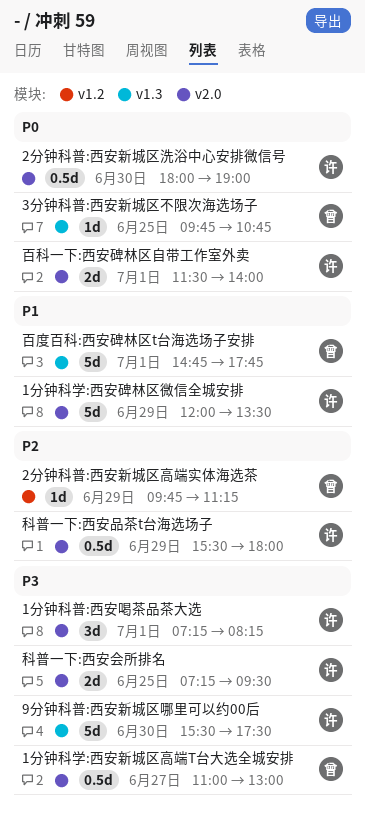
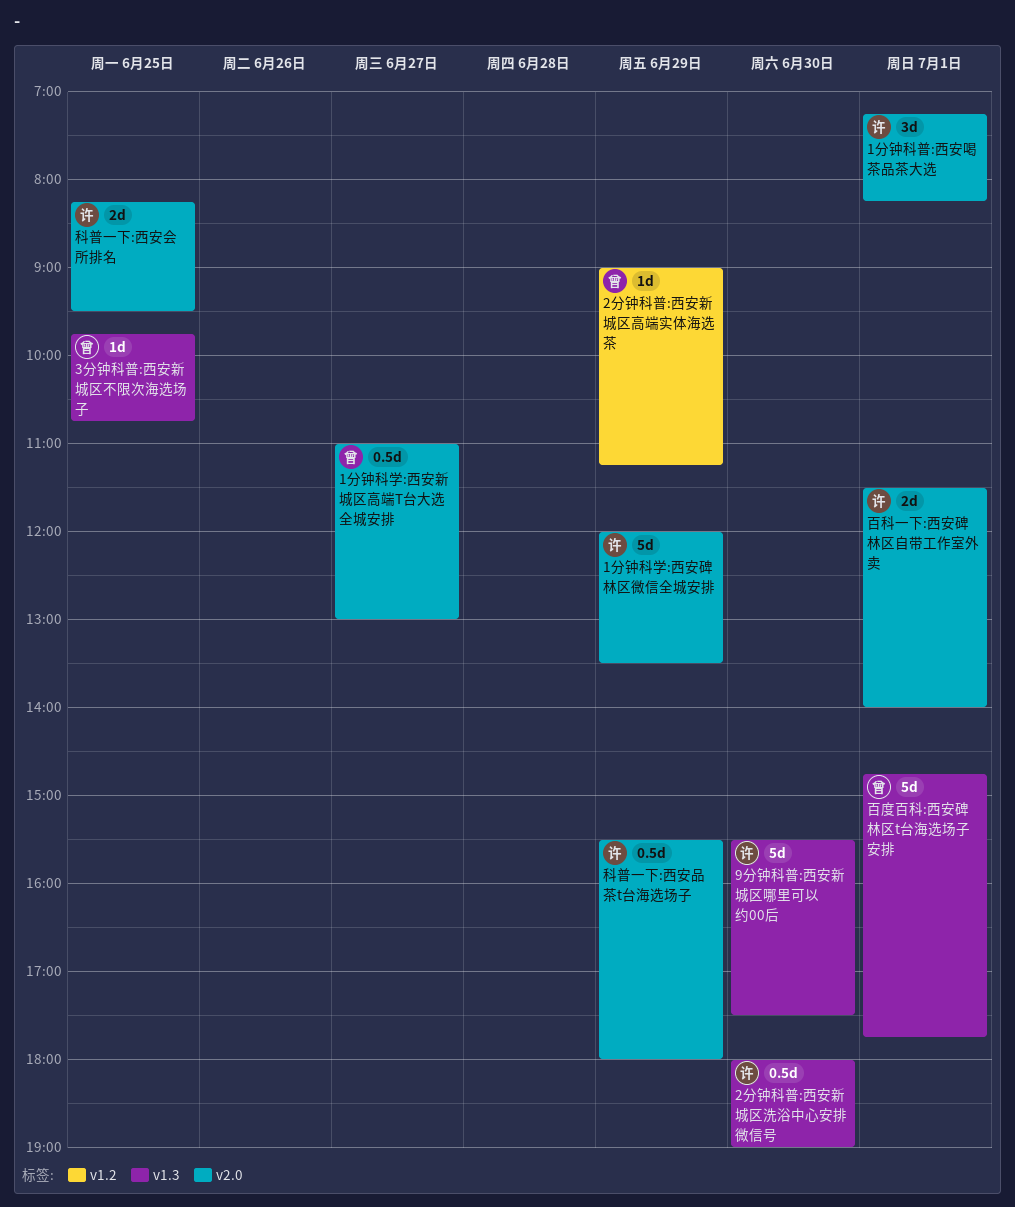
2分钟科普:西安新城区洗浴中心安排微信号, label: v2.0 -> v1.3
2分钟科普:西安新城区高端实体海选茶, begins: 09:45 -> 09:00
科普一下:西安会所排名, begins: 07:15 -> 08:15

